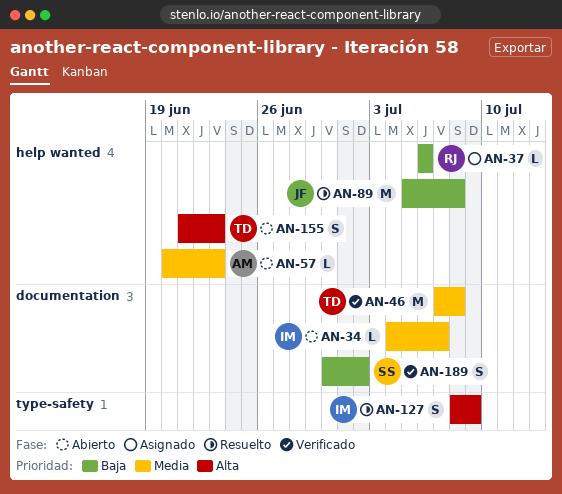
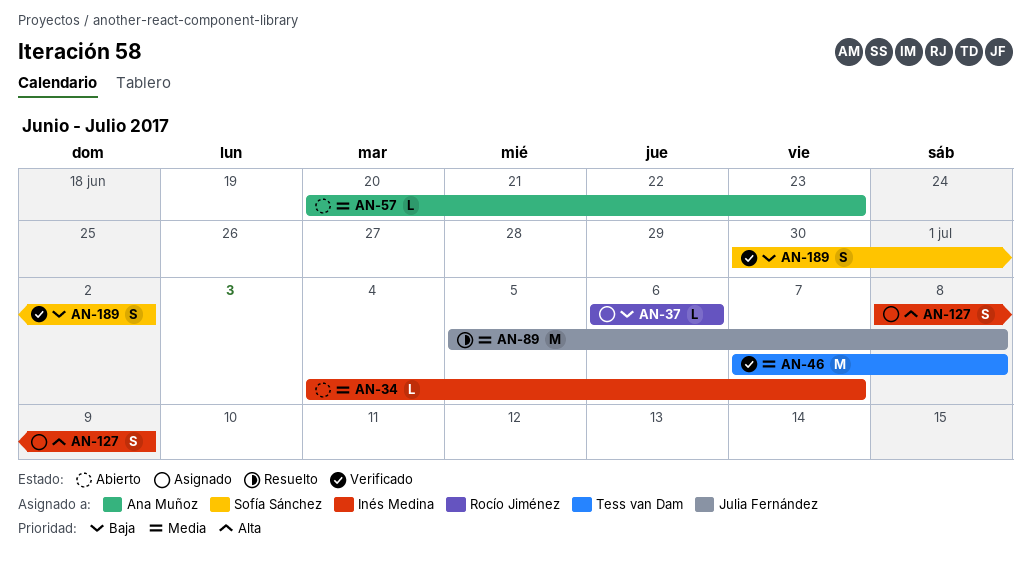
AN-89, priority: Baja -> Media
AN-127, status: Resuelto -> Asignado
AN-155: present -> none

